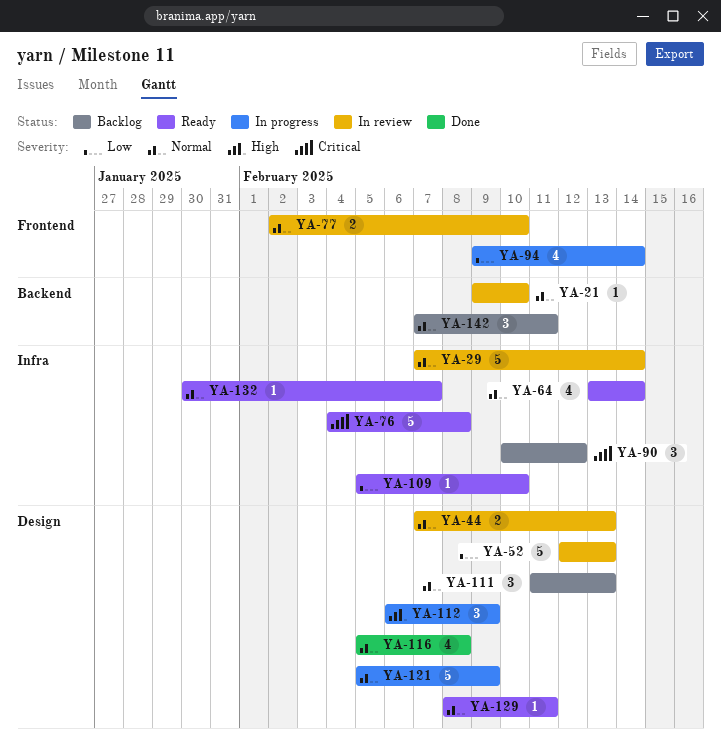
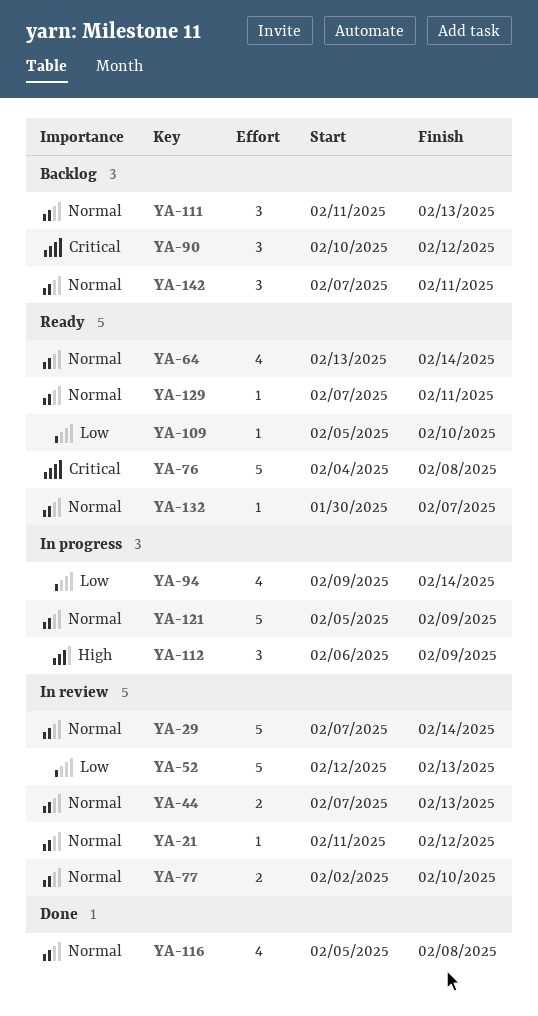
YA-21, start: Feb 9 -> Feb 11
YA-21, due: Feb 10 -> Feb 12
YA-129, start: Feb 8 -> Feb 7

